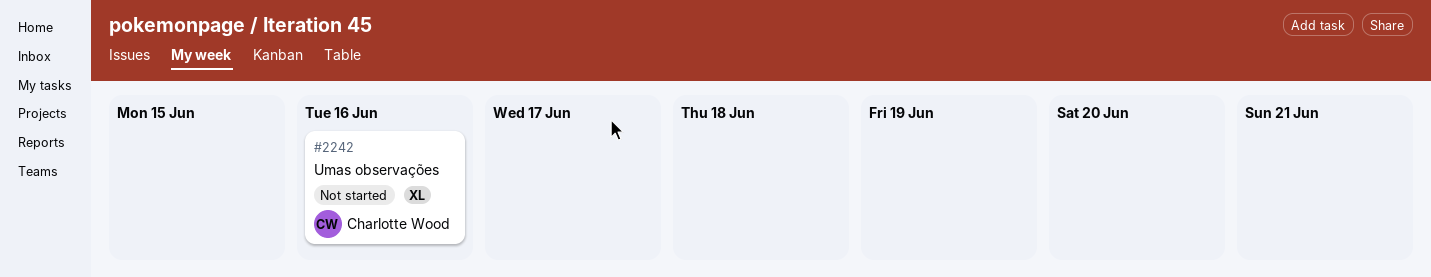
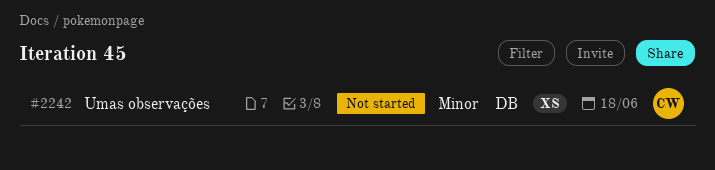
#2242, estimate: XL -> XS
#2242, due: Jun 16 -> Jun 18

